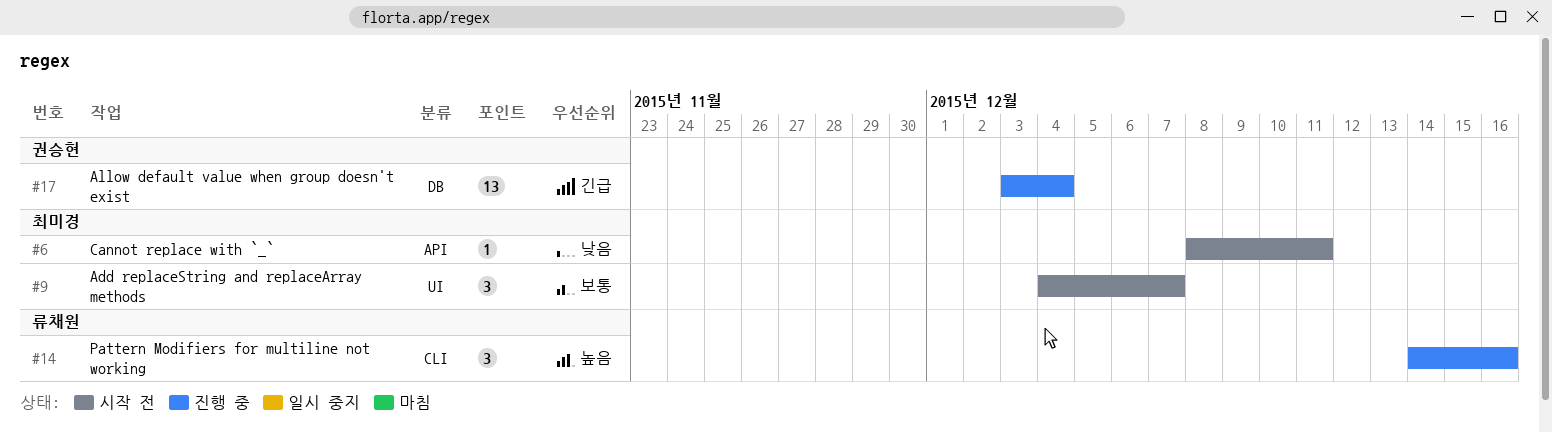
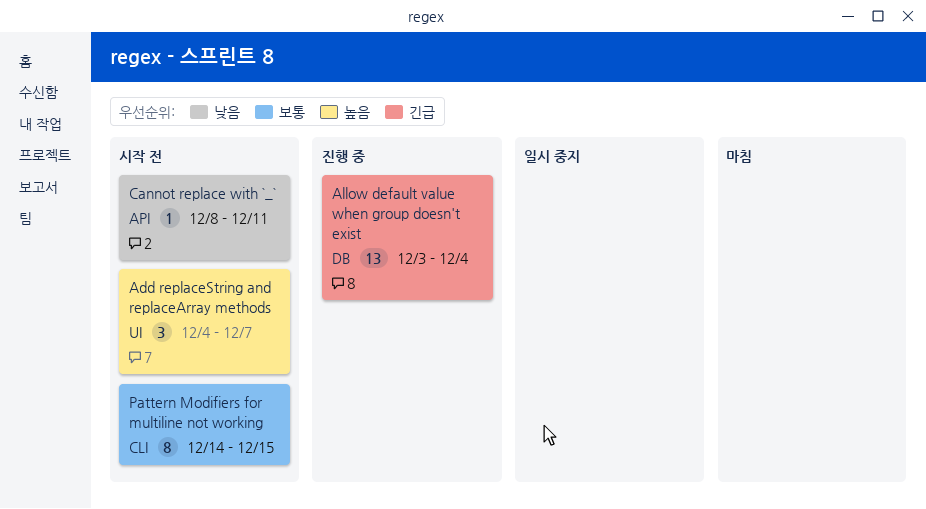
Add replaceString and replaceArray methods, priority: 보통 -> 높음
Pattern Modifiers for multiline not working, status: 진행 중 -> 시작 전
Pattern Modifiers for multiline not working, priority: 높음 -> 보통
Pattern Modifiers for multiline not working, estimate: 3 -> 8
Pattern Modifiers for multiline not working, due: Dec 16 -> Dec 15

